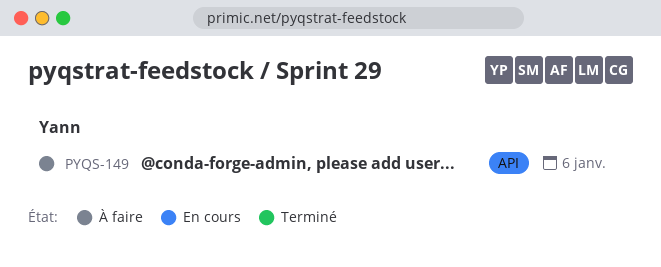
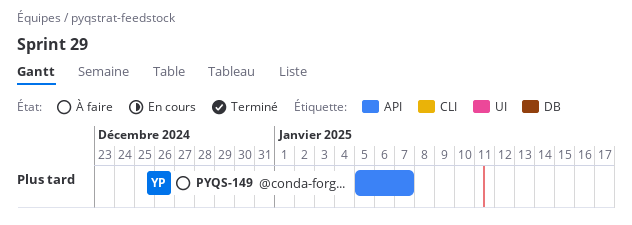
PYQS-149, due: Jan 6 -> Jan 7

